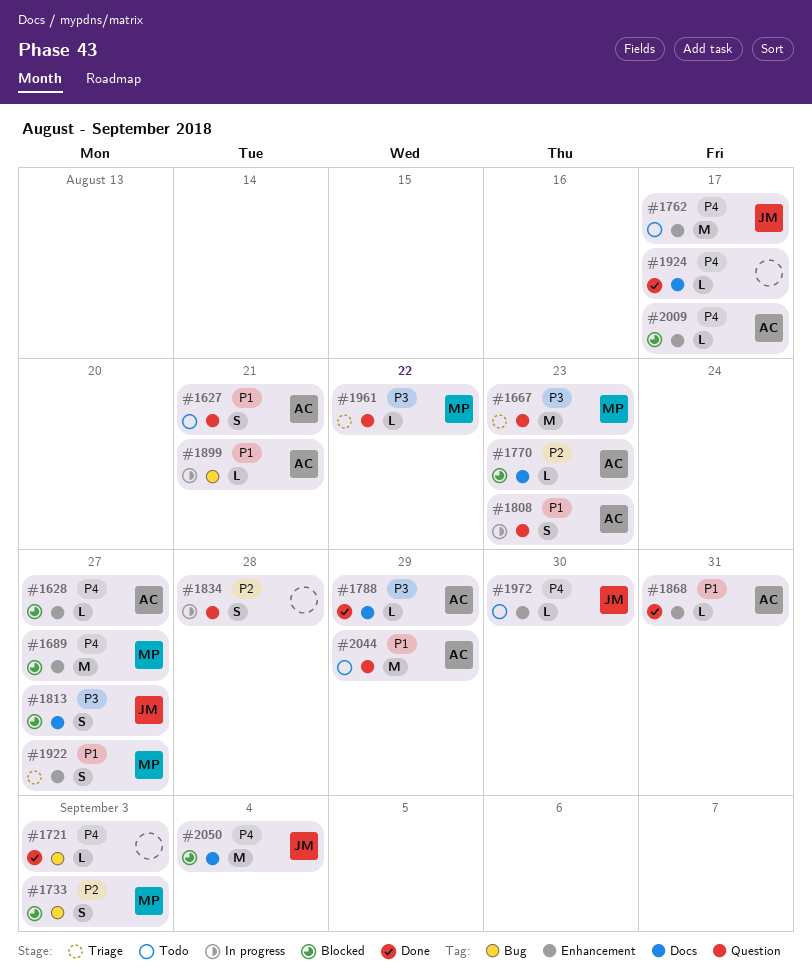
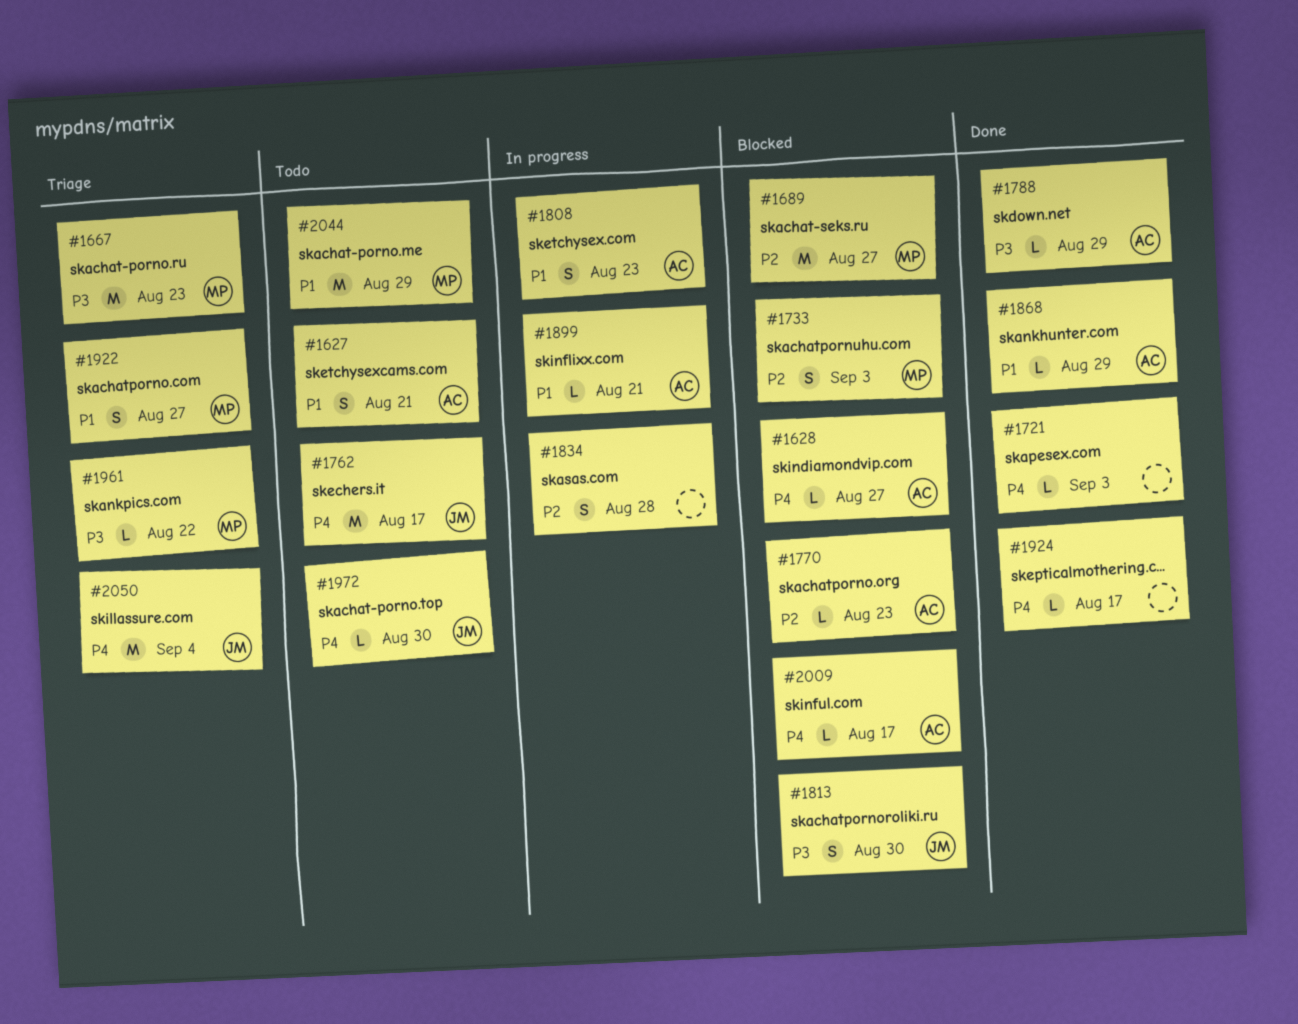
#1689, priority: P4 -> P2
#1813, due: Aug 27 -> Aug 30
#1868, due: Aug 31 -> Aug 29
#2044, owner: AC -> MP
#2050, status: Blocked -> Triage

